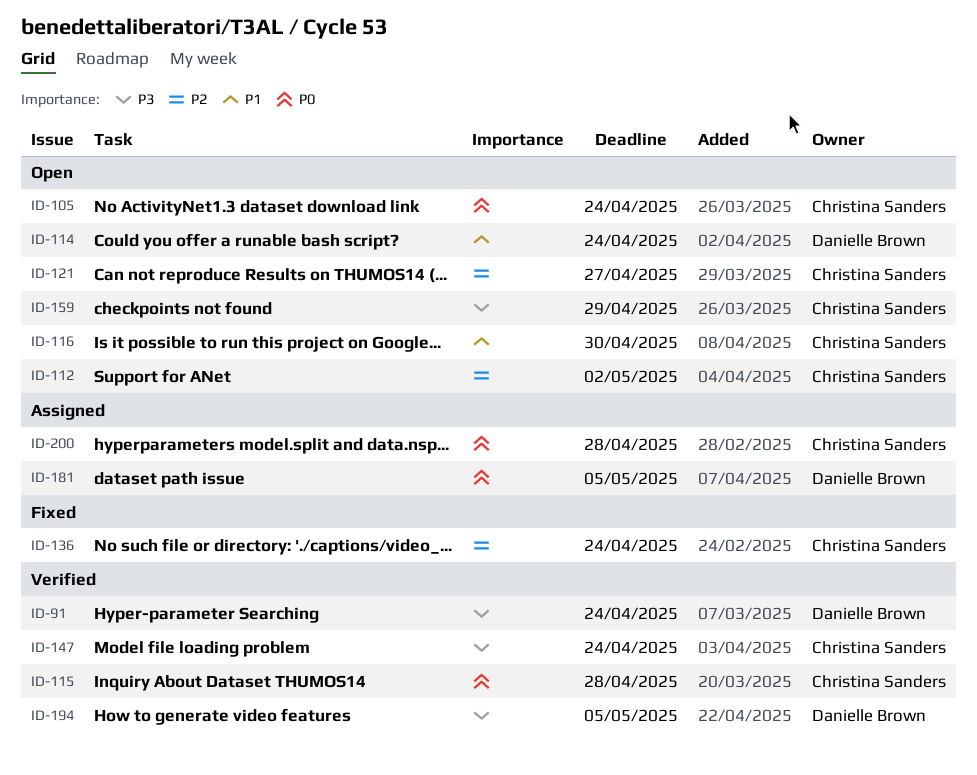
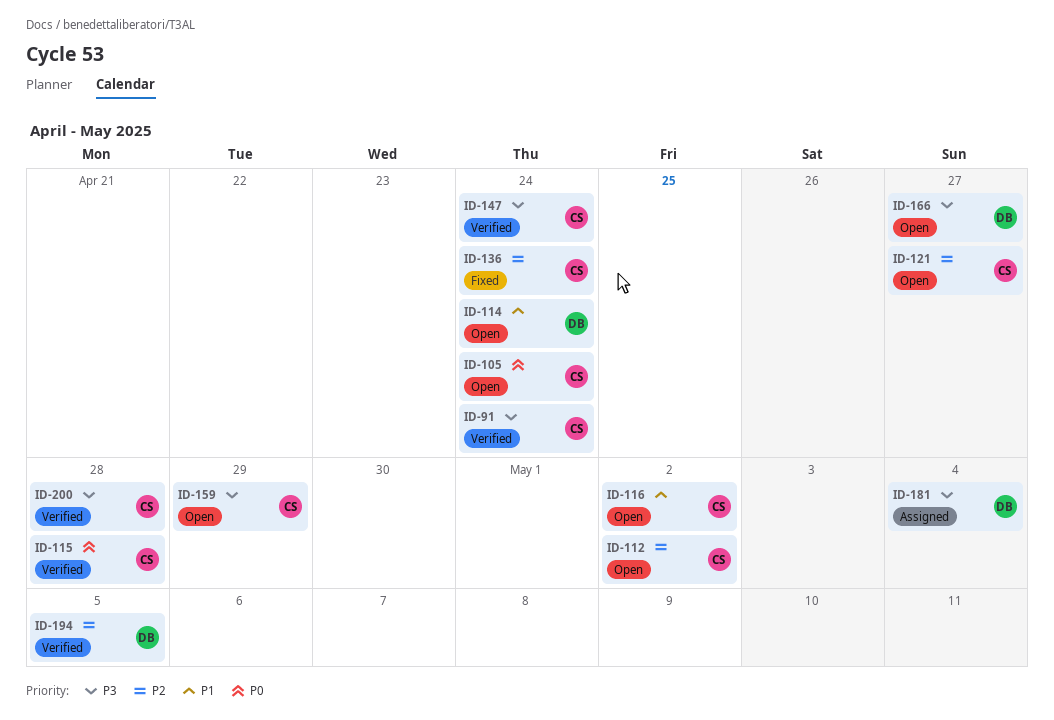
ID-91, owner: Danielle Brown -> Christina Sanders
ID-116, due: Apr 30 -> May 2
ID-166: none -> present
ID-181, priority: P0 -> P3
ID-181, due: May 5 -> May 4
ID-194, priority: P3 -> P2
ID-200, status: Assigned -> Verified
ID-200, priority: P0 -> P3

